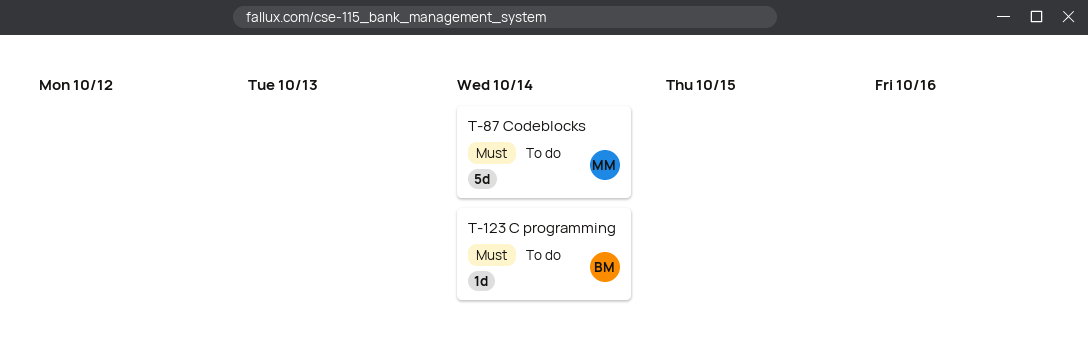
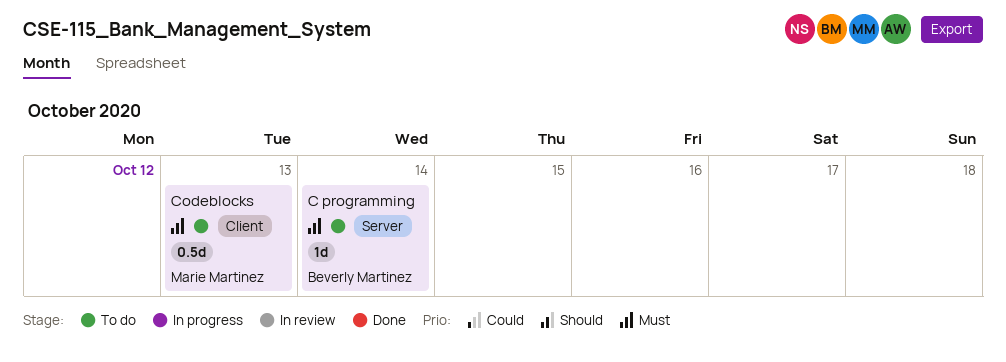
Codeblocks, estimate: 5d -> 0.5d
Codeblocks, due: Oct 14 -> Oct 13

